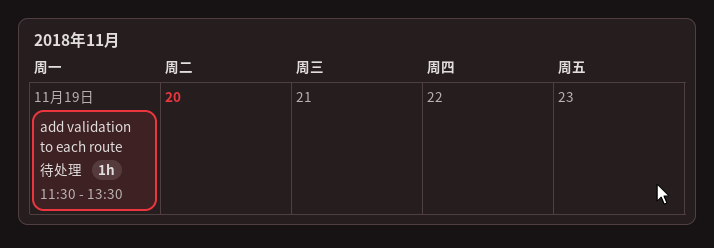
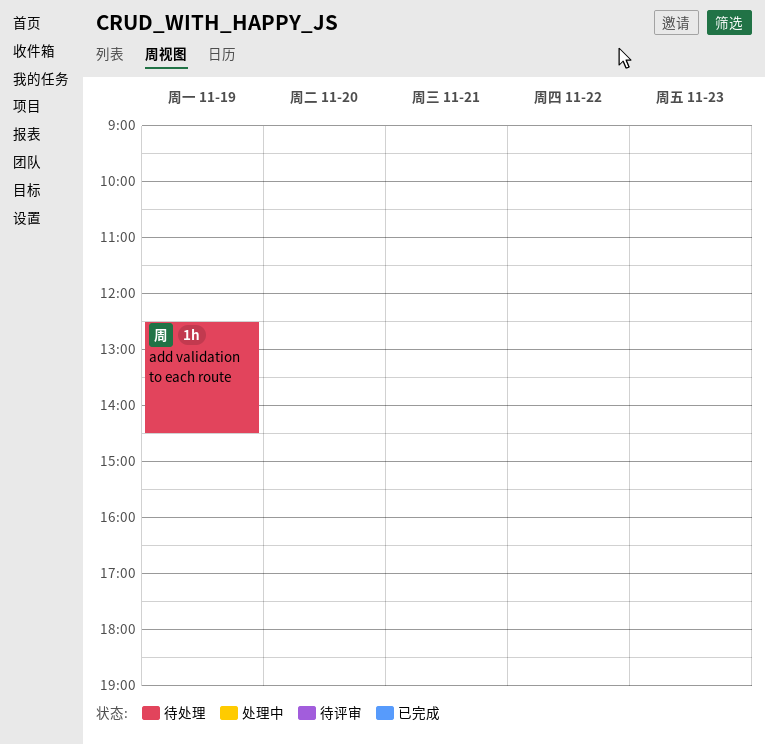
add validation to each route, begins: 11:30 -> 12:30
add validation to each route, ends: 13:30 -> 14:30

